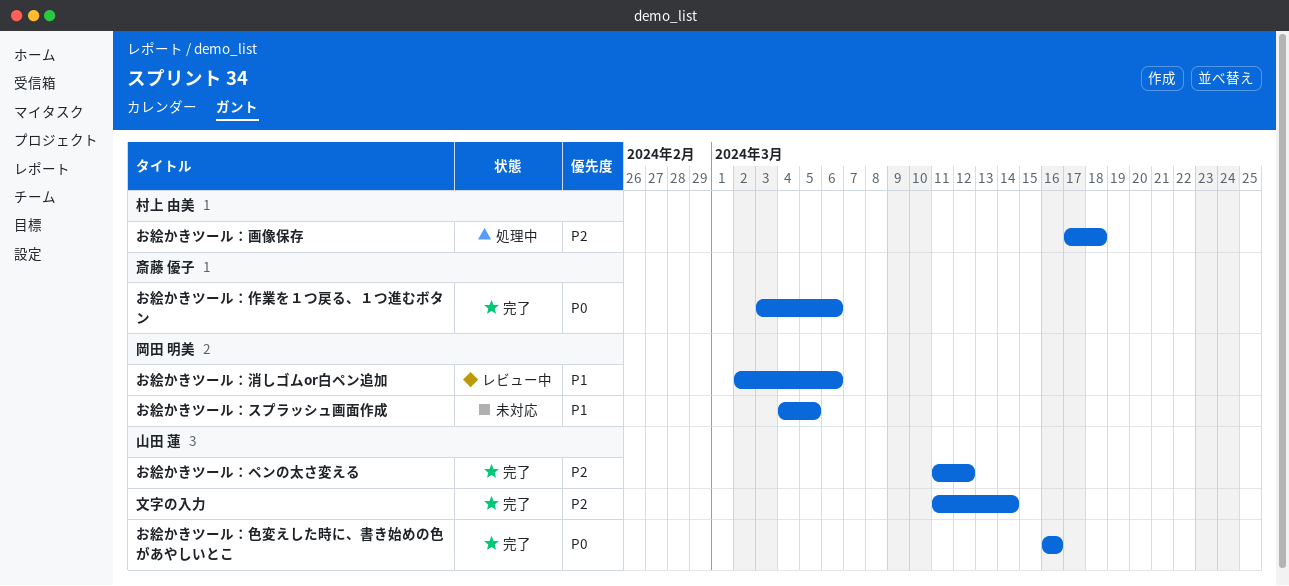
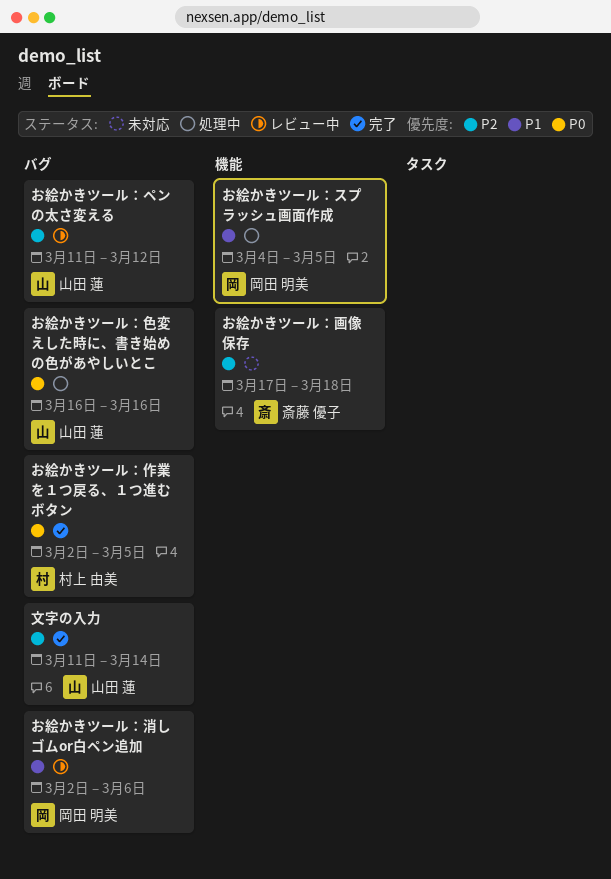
お絵かきツール：スプラッシュ画面作成, status: 未対応 -> 処理中
お絵かきツール：ペンの太さ変える, status: 完了 -> レビュー中
お絵かきツール：作業を１つ戻る、１つ進むボタン, owner: 斎藤 優子 -> 村上 由美
お絵かきツール：作業を１つ戻る、１つ進むボタン, start: Mar 3 -> Mar 2
お絵かきツール：作業を１つ戻る、１つ進むボタン, due: Mar 6 -> Mar 5
お絵かきツール：画像保存, status: 処理中 -> 未対応
お絵かきツール：画像保存, owner: 村上 由美 -> 斎藤 優子
お絵かきツール：色変えした時に、書き始めの色があやしいとこ, status: 完了 -> 処理中

